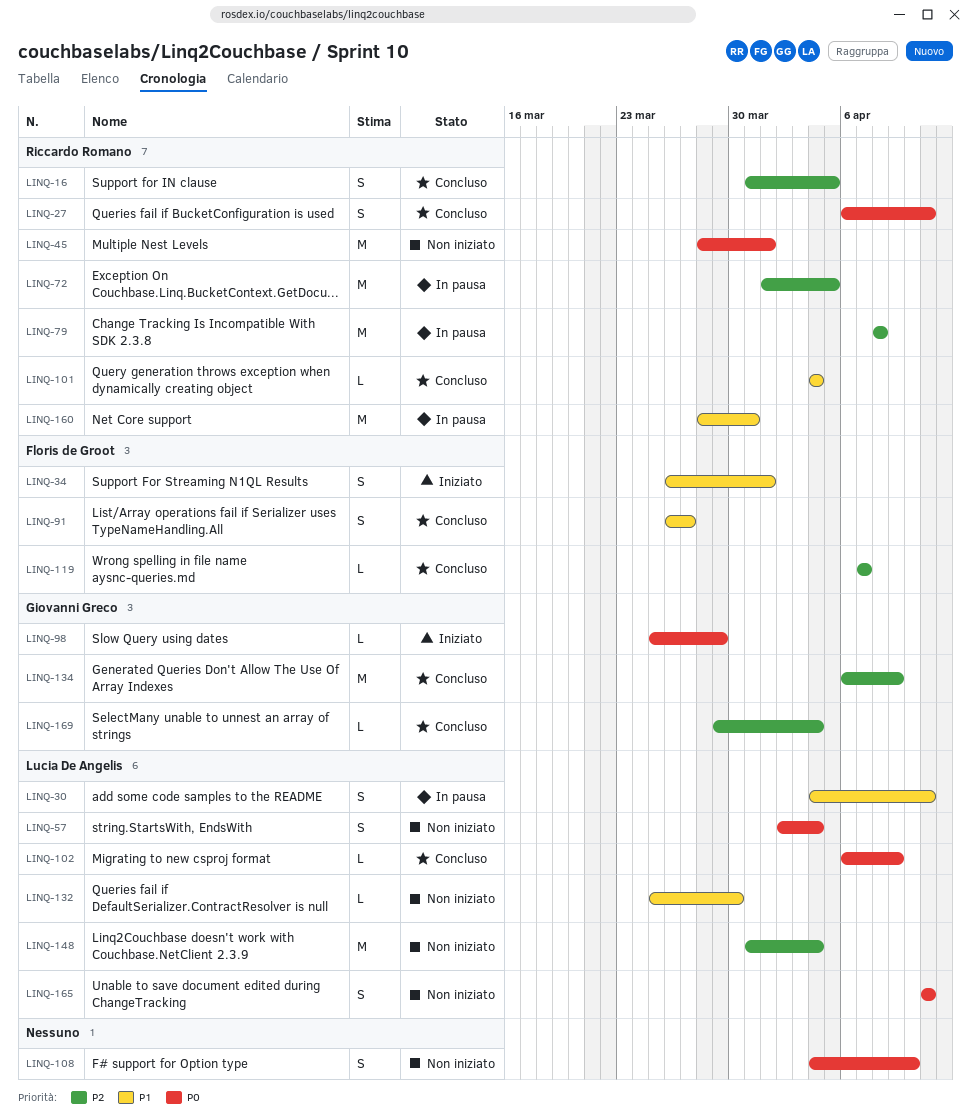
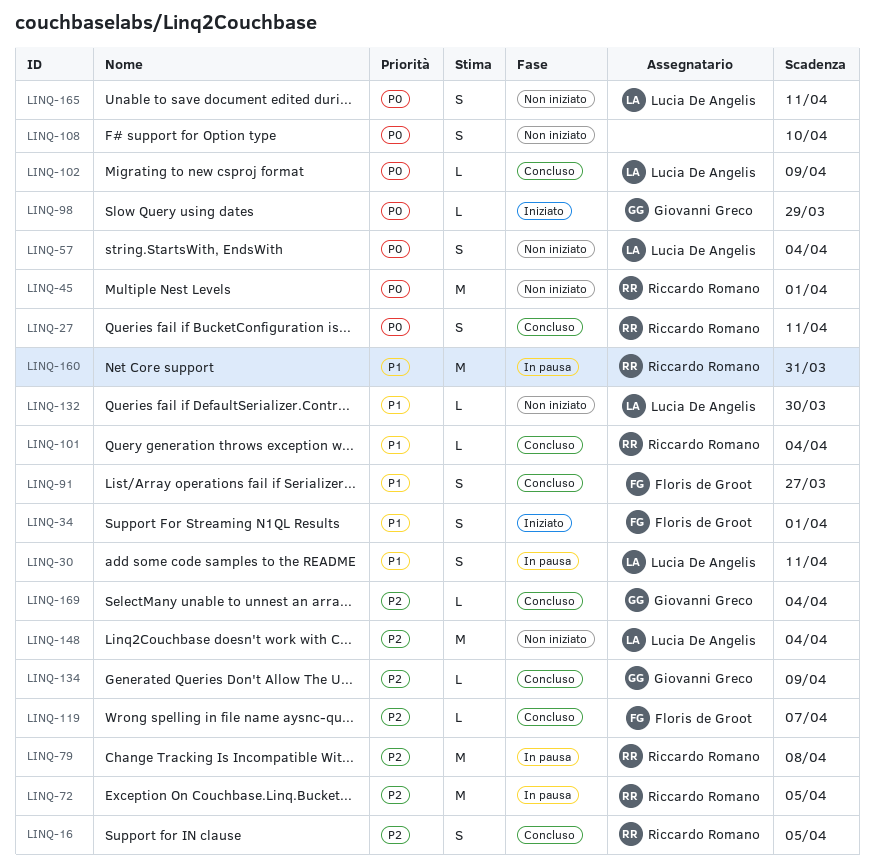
LINQ-134, estimate: M -> L

